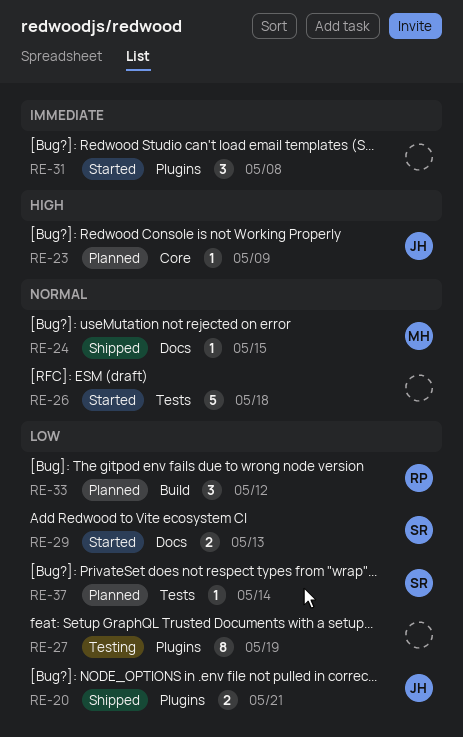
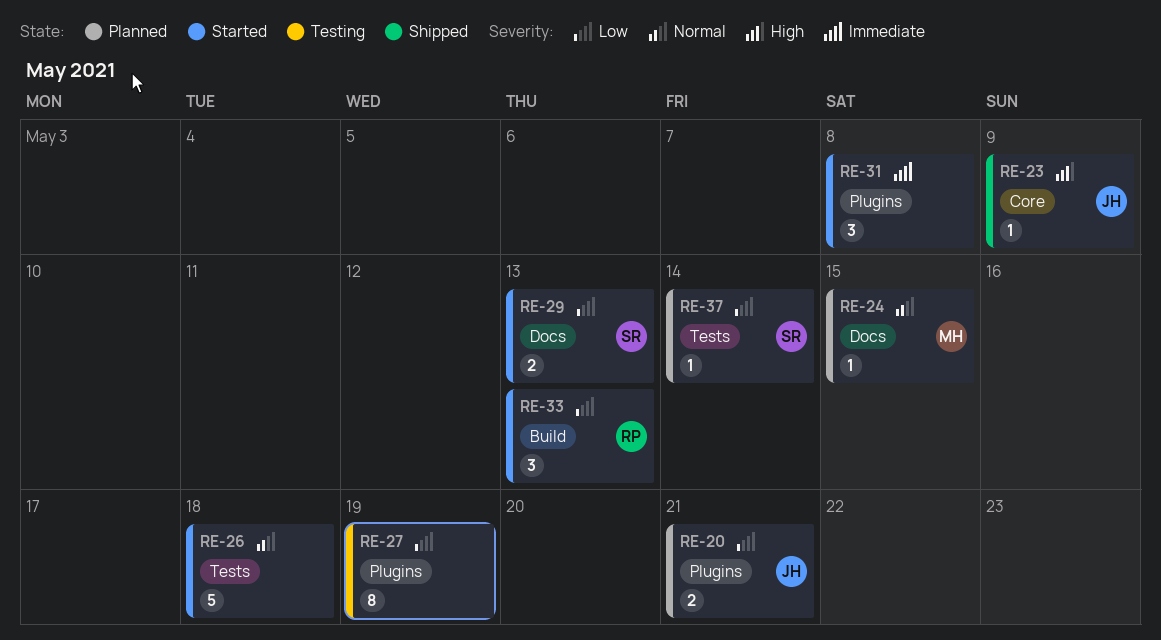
RE-20, status: Shipped -> Planned
RE-23, status: Planned -> Shipped
RE-24, status: Shipped -> Planned
RE-33, status: Planned -> Started
RE-33, due: May 12 -> May 13

